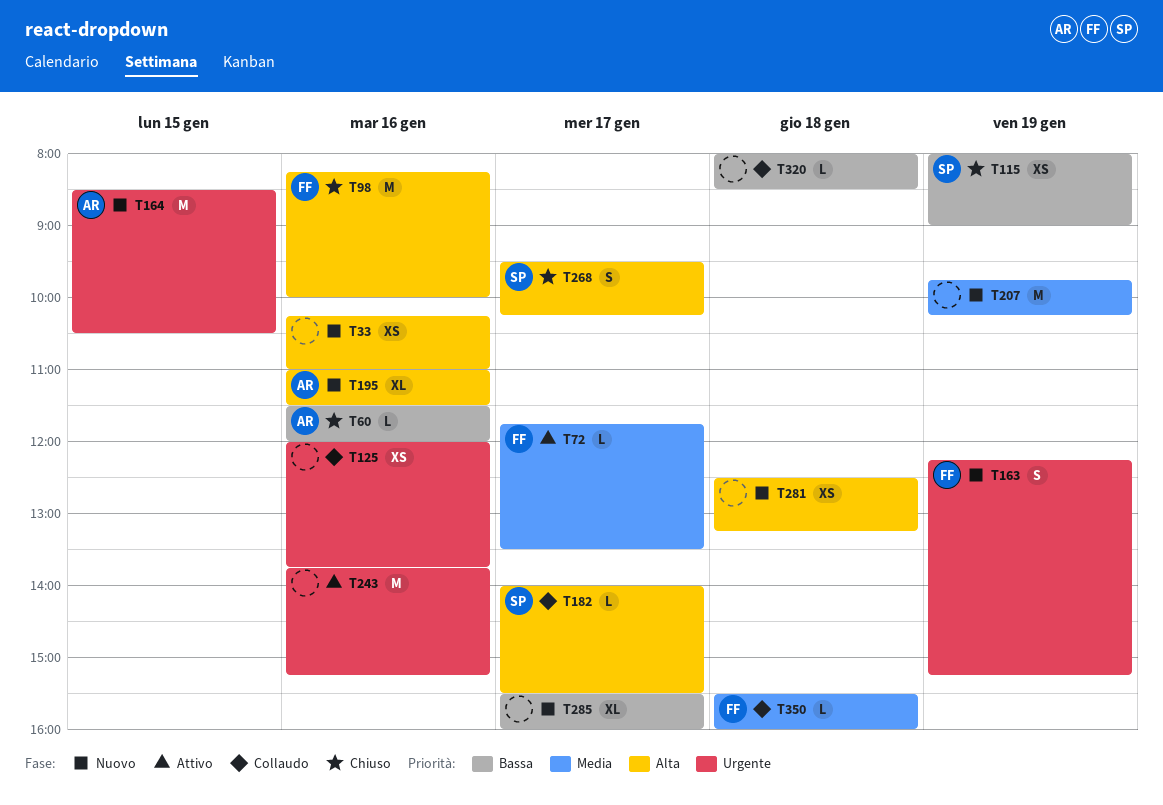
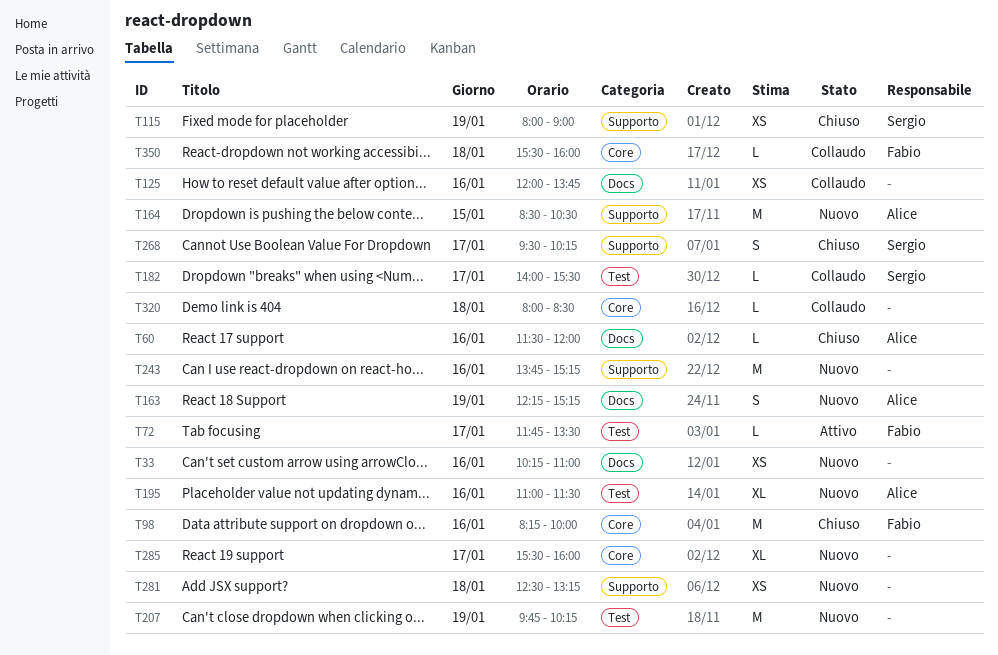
T163, owner: Fabio -> Alice
T243, status: Attivo -> Nuovo

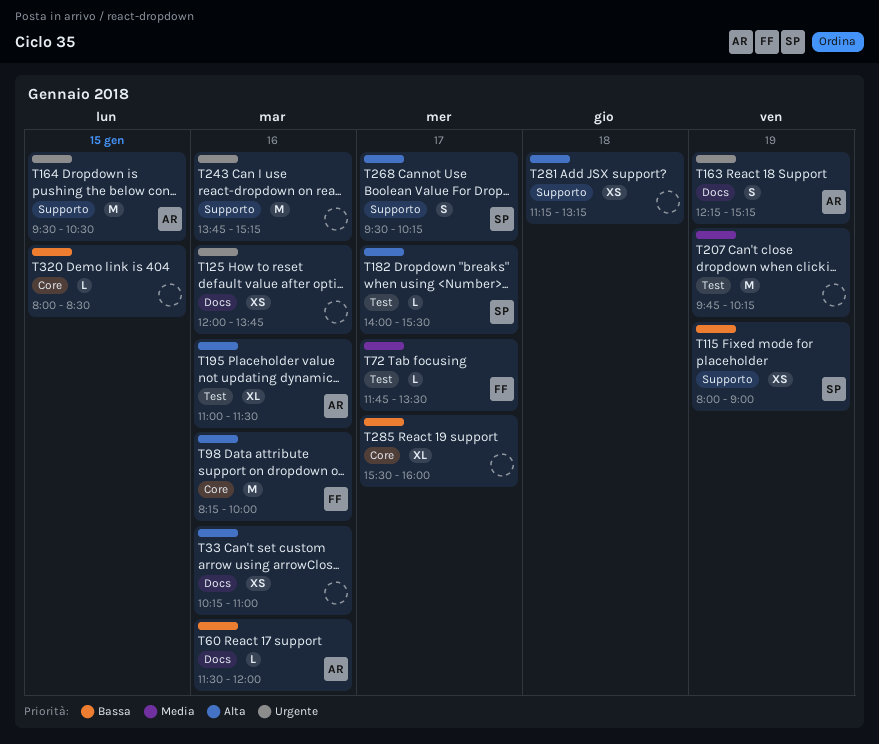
T164, begins: 08:30 -> 09:30
T281, begins: 12:30 -> 11:15
T320, day: Jan 18 -> Jan 15
T350: present -> none

